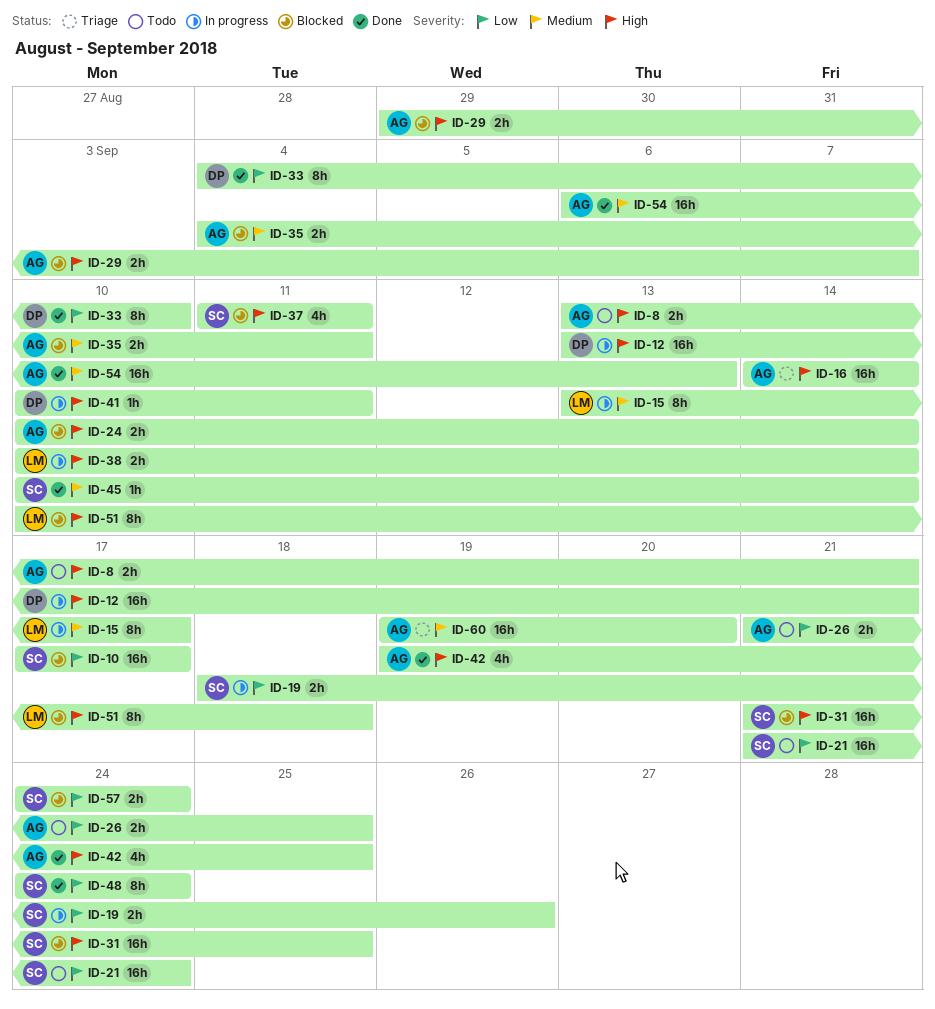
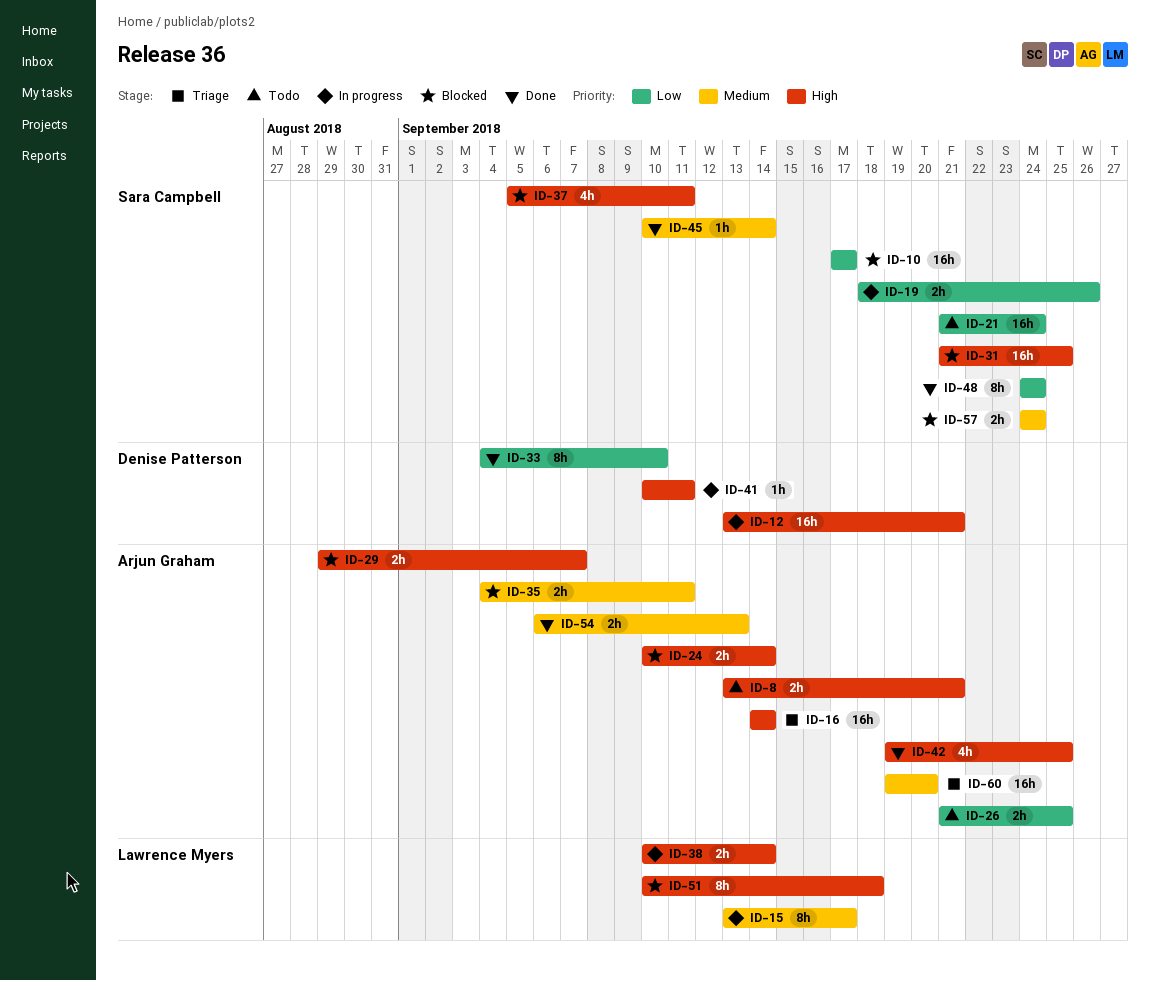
ID-37, start: Sep 11 -> Sep 5
ID-54, estimate: 16h -> 2h
ID-57, priority: Low -> Medium

